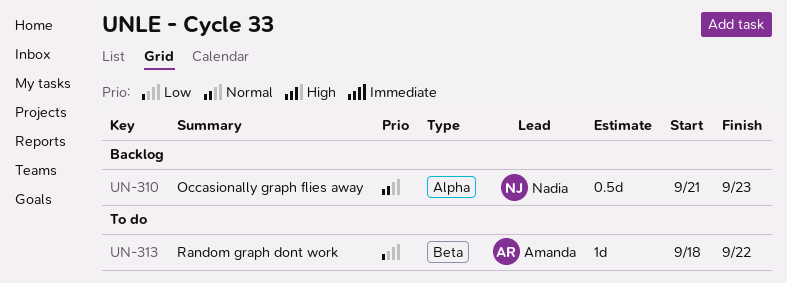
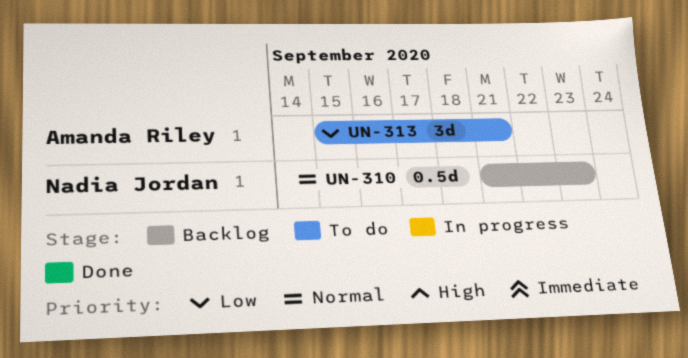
UN-313, estimate: 1d -> 3d
UN-313, start: Sep 18 -> Sep 15
UN-313, due: Sep 22 -> Sep 21

